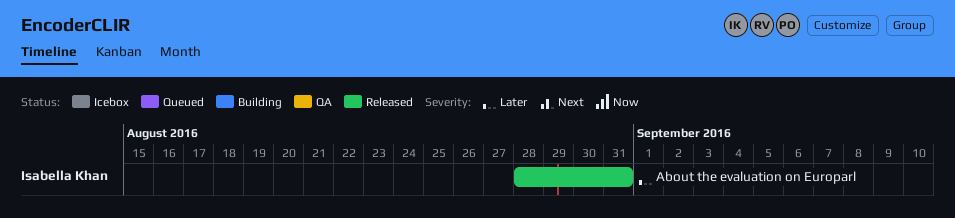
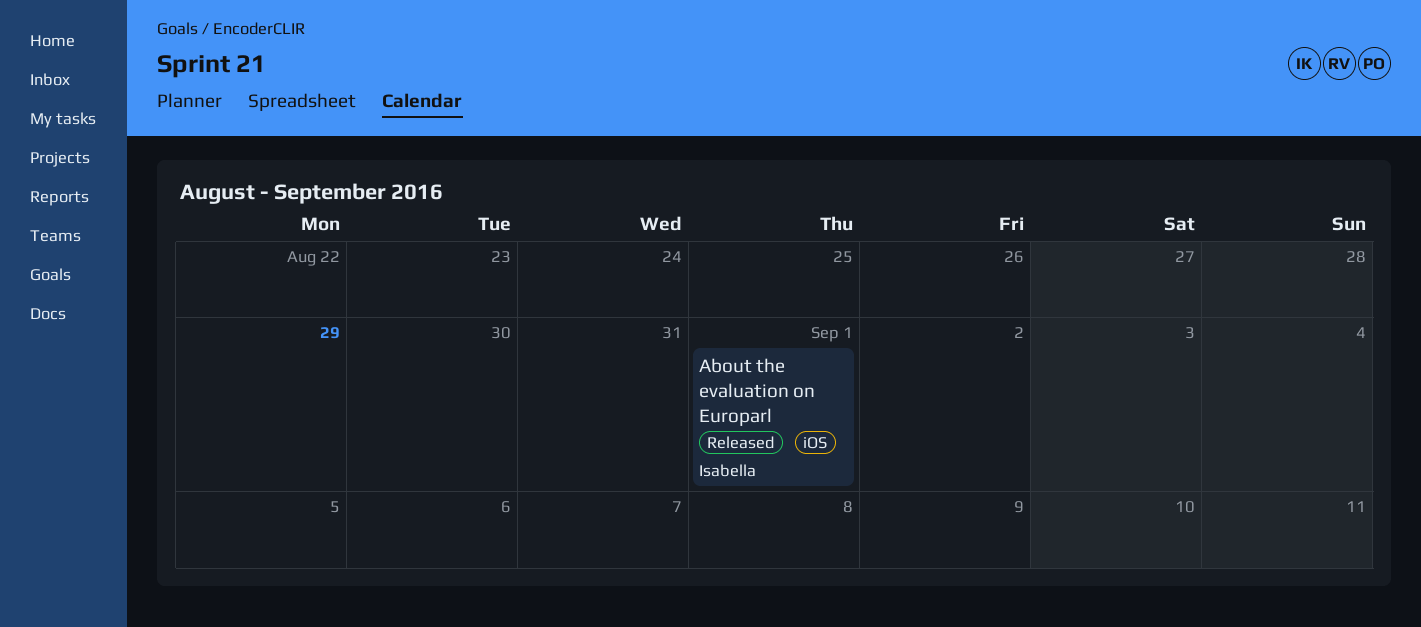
About the evaluation on Europarl, due: Aug 31 -> Sep 1

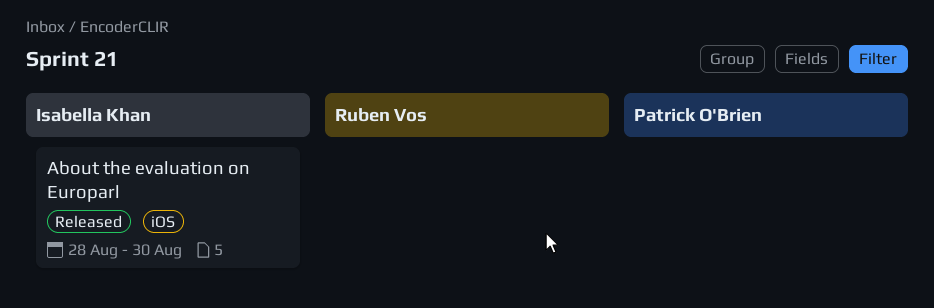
About the evaluation on Europarl, due: Sep 1 -> Aug 30

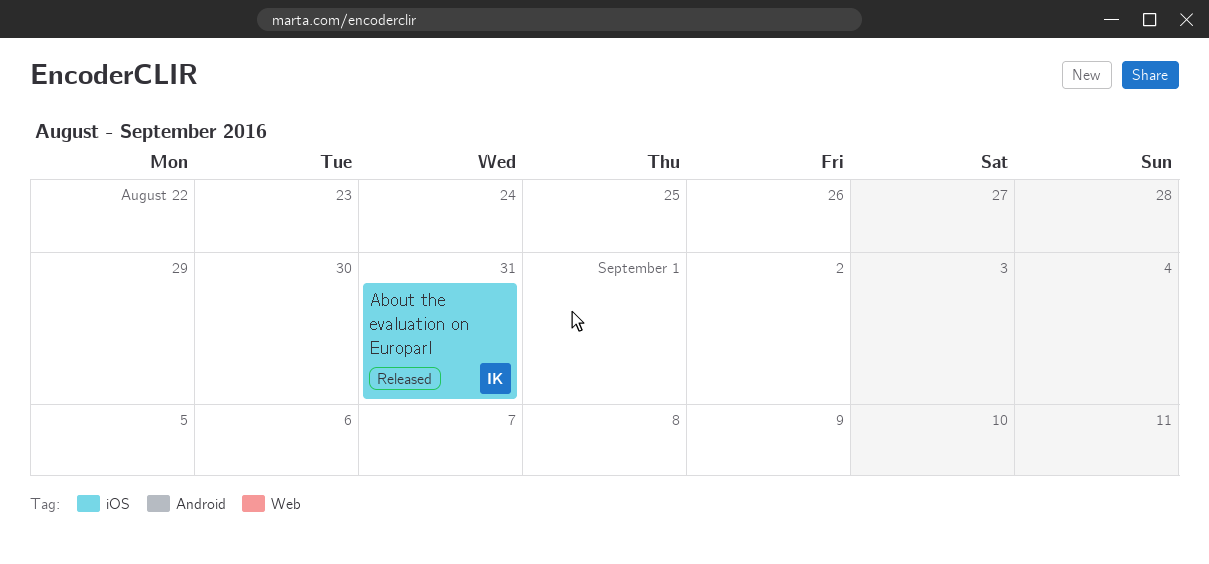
About the evaluation on Europarl, due: Aug 30 -> Aug 31

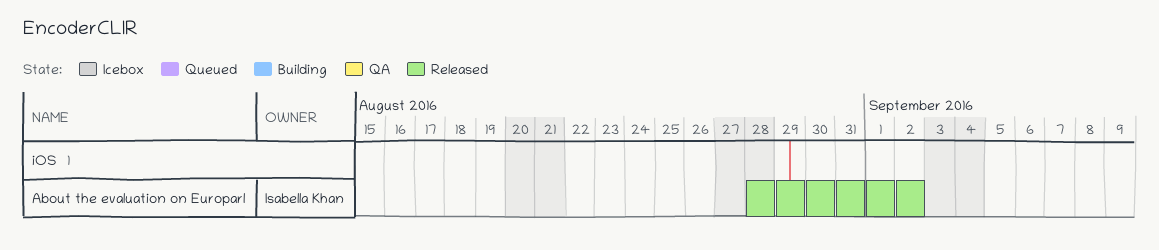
About the evaluation on Europarl, due: Aug 31 -> Sep 2

